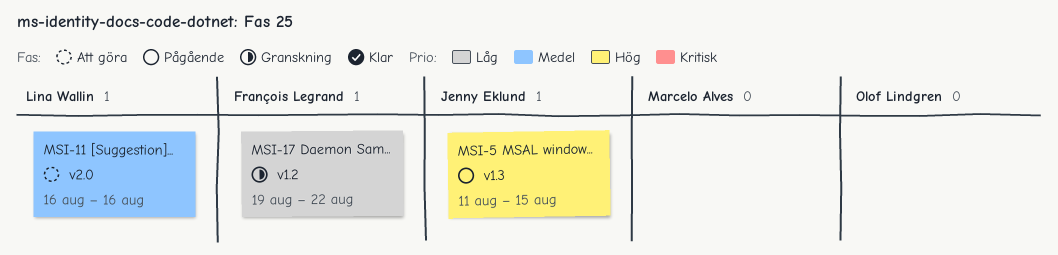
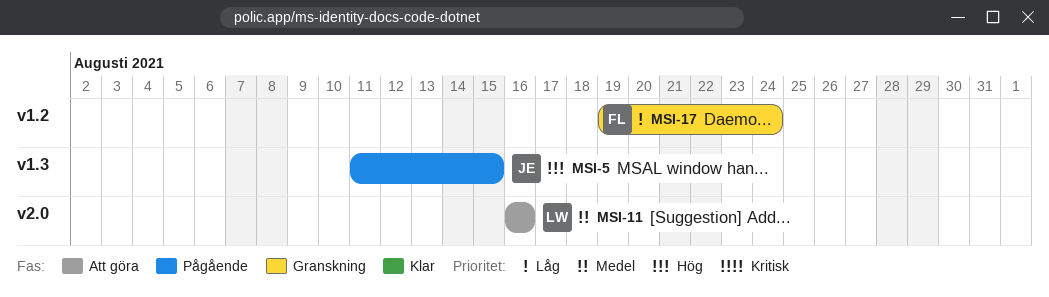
MSI-17, due: Aug 22 -> Aug 24

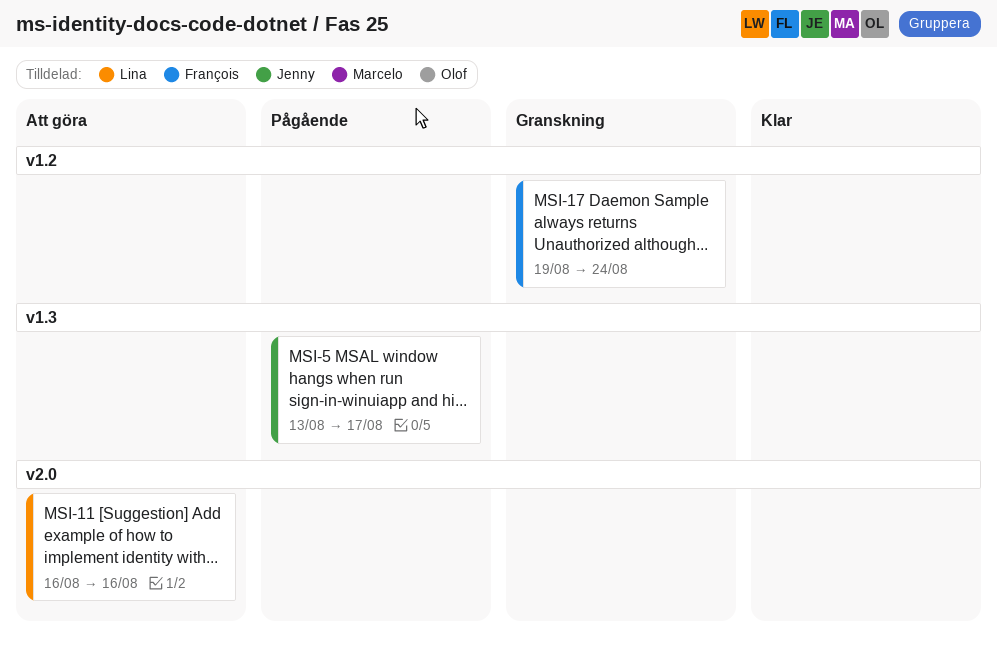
MSI-5, start: Aug 11 -> Aug 13
MSI-5, due: Aug 15 -> Aug 17

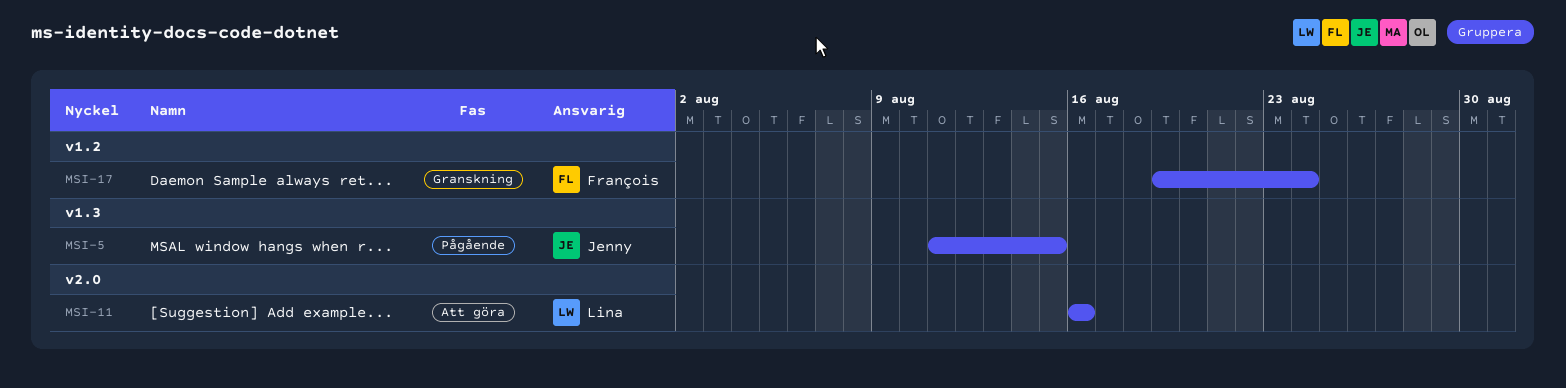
MSI-5, start: Aug 13 -> Aug 11
MSI-5, due: Aug 17 -> Aug 15

